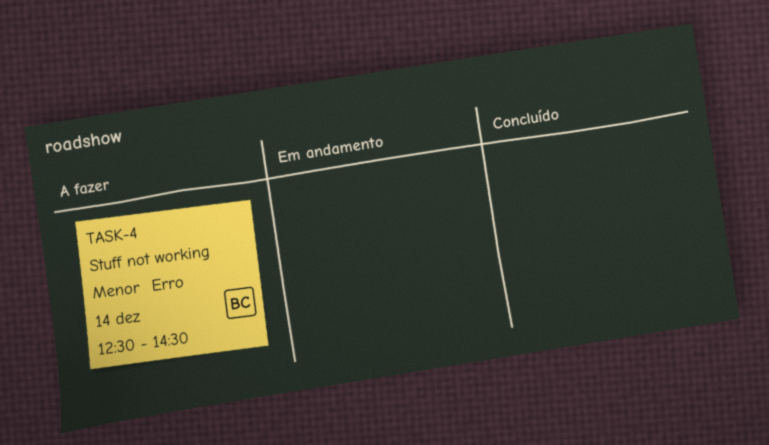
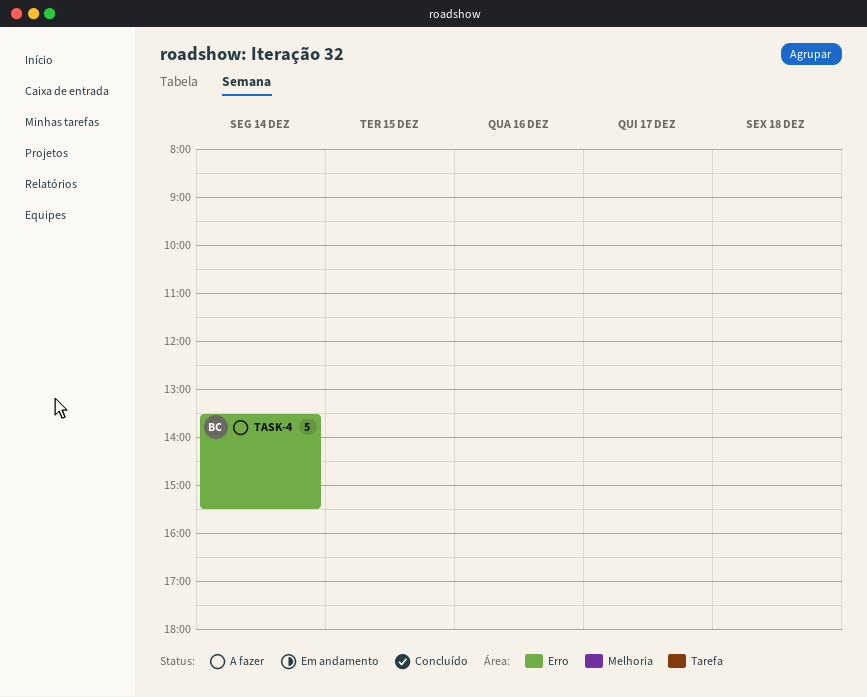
TASK-4, begins: 12:30 -> 13:30
TASK-4, ends: 14:30 -> 15:30

